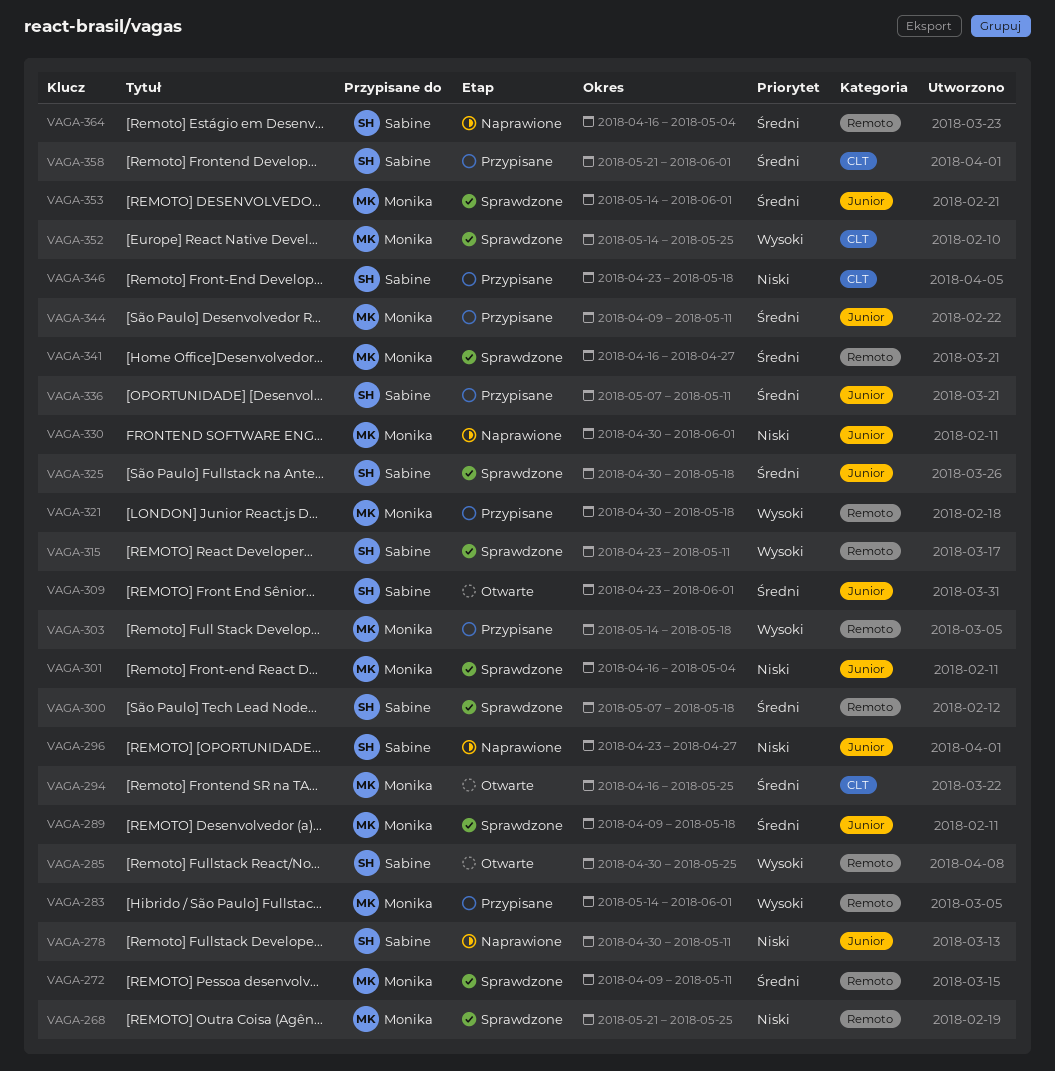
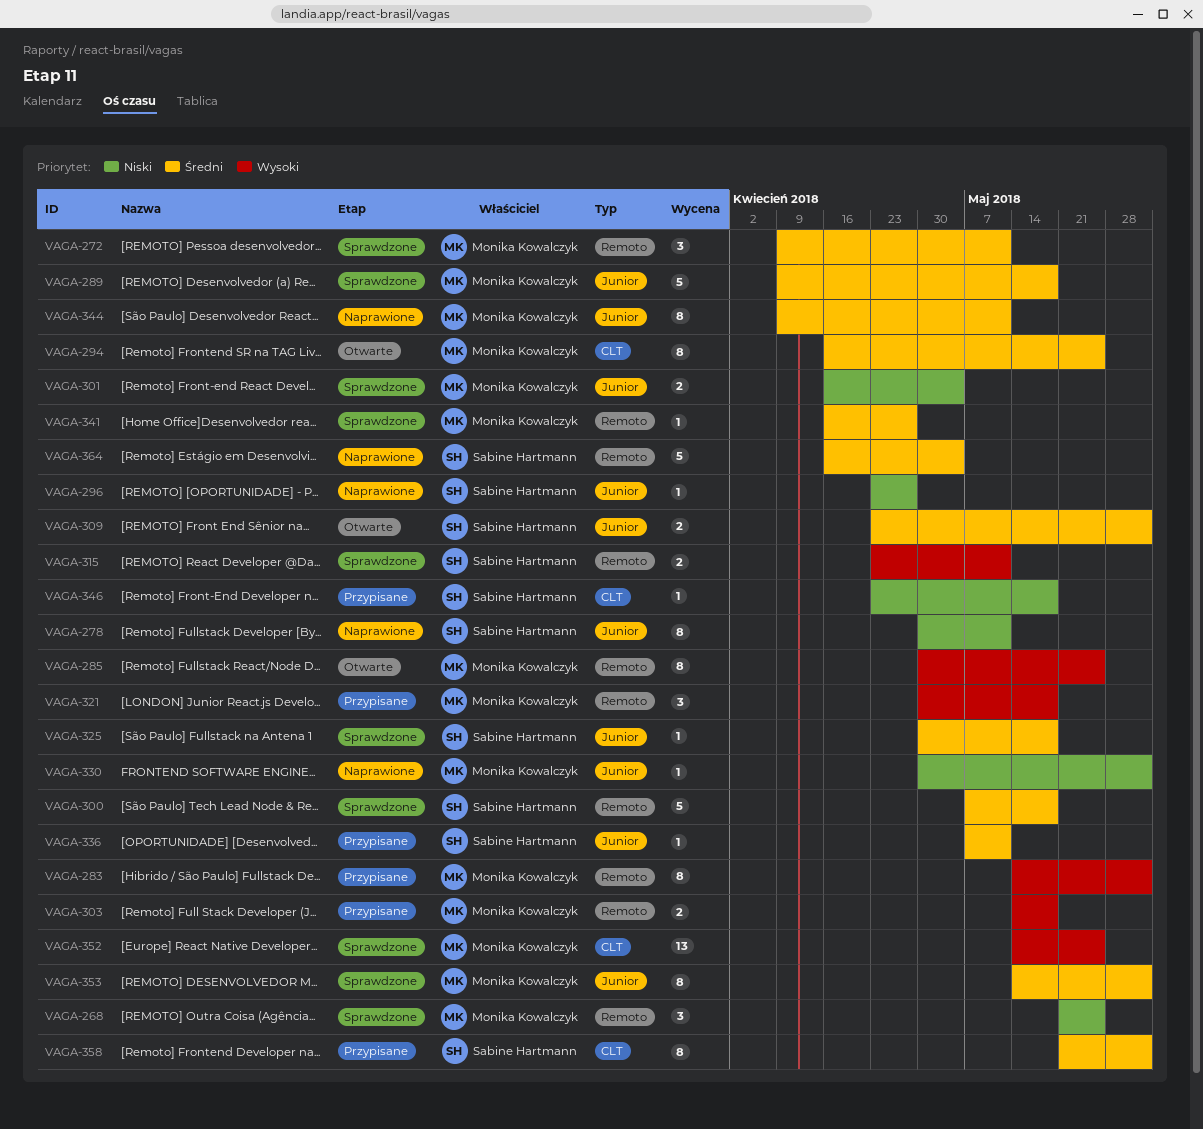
VAGA-285, owner: Sabine Hartmann -> Monika Kowalczyk
VAGA-344, status: Przypisane -> Naprawione

